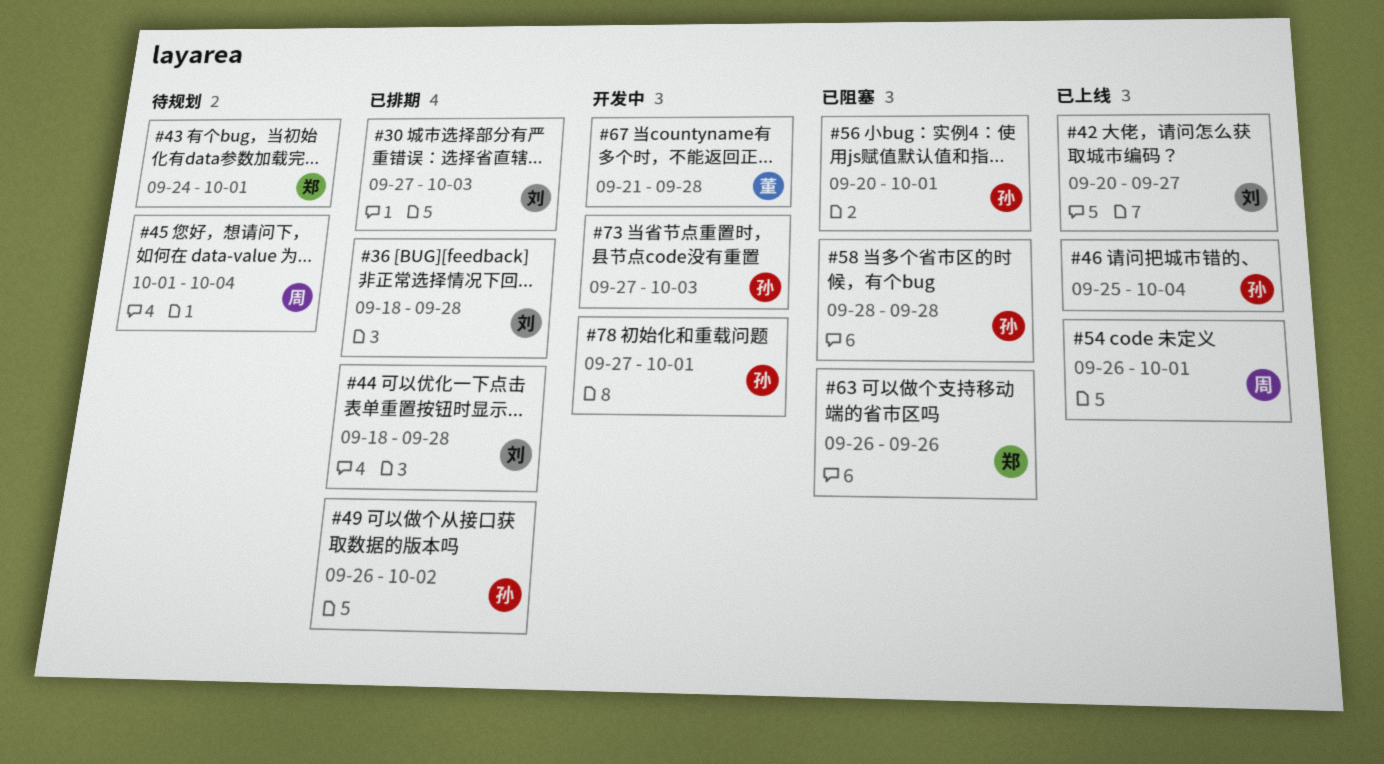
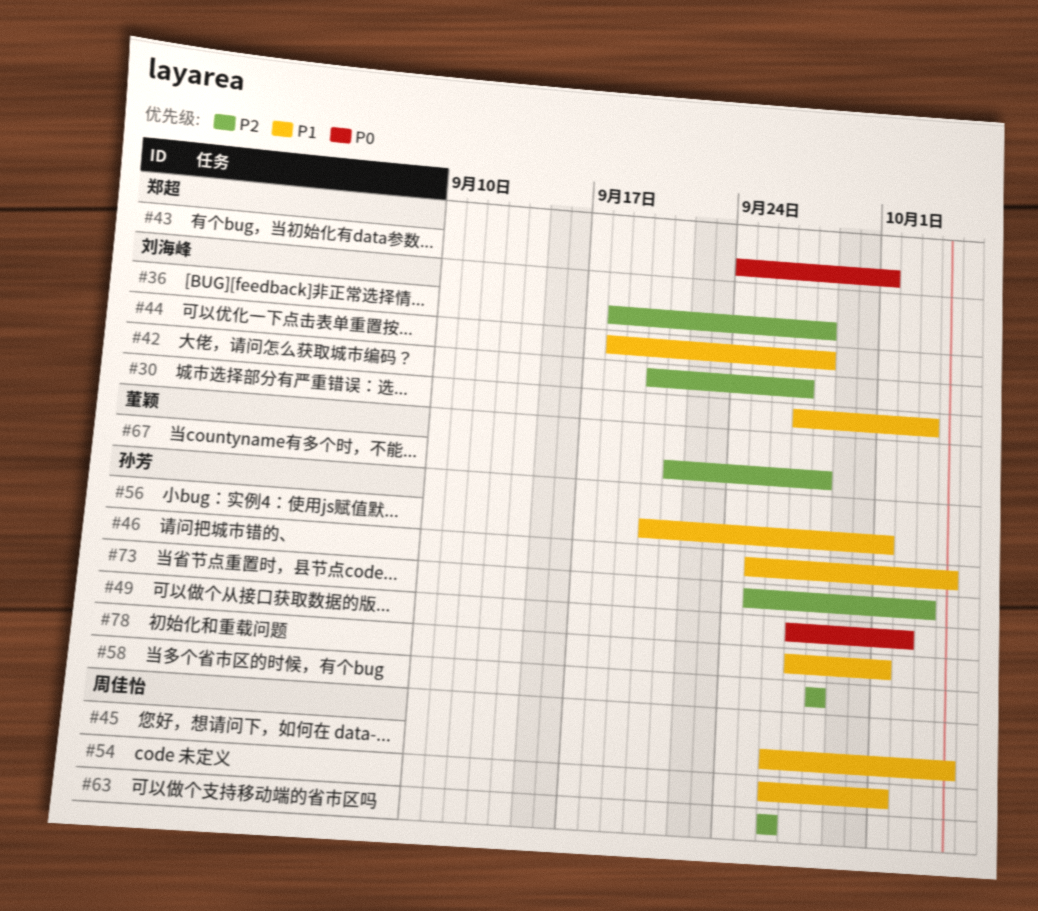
#45, start: Oct 1 -> Sep 26
#49, start: Sep 26 -> Sep 27
#63, owner: 郑超 -> 周佳怡
#73, start: Sep 27 -> Sep 25

